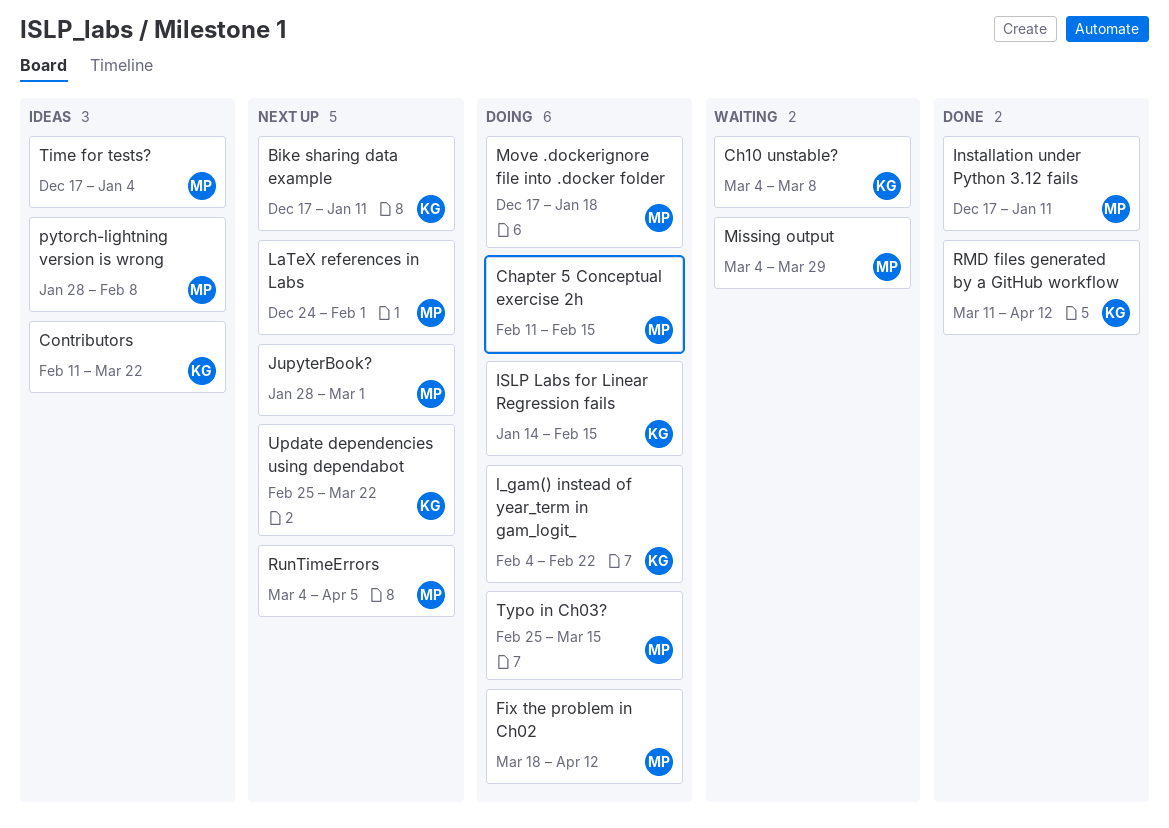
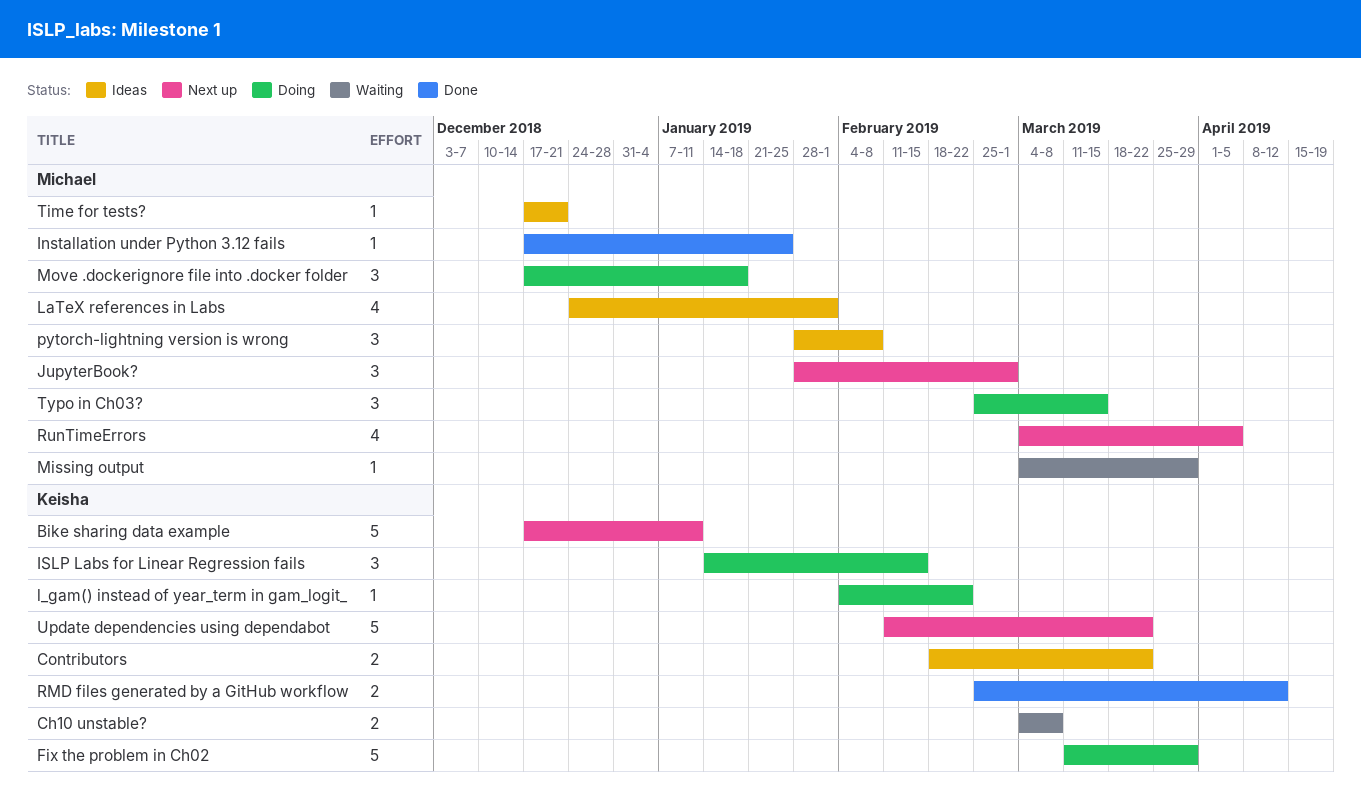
Chapter 5 Conceptual exercise 2h: present -> none
Contributors, start: Feb 11 -> Feb 18
Fix the problem in Ch02, owner: Michael -> Keisha
Fix the problem in Ch02, start: Mar 18 -> Mar 11
Fix the problem in Ch02, due: Apr 12 -> Mar 29
Installation under Python 3.12 fails, due: Jan 11 -> Jan 25
LaTeX references in Labs, status: Next up -> Ideas
RMD files generated by a GitHub workflow, start: Mar 11 -> Feb 25
Time for tests?, due: Jan 4 -> Dec 21
Update dependencies using dependabot, start: Feb 25 -> Feb 11

